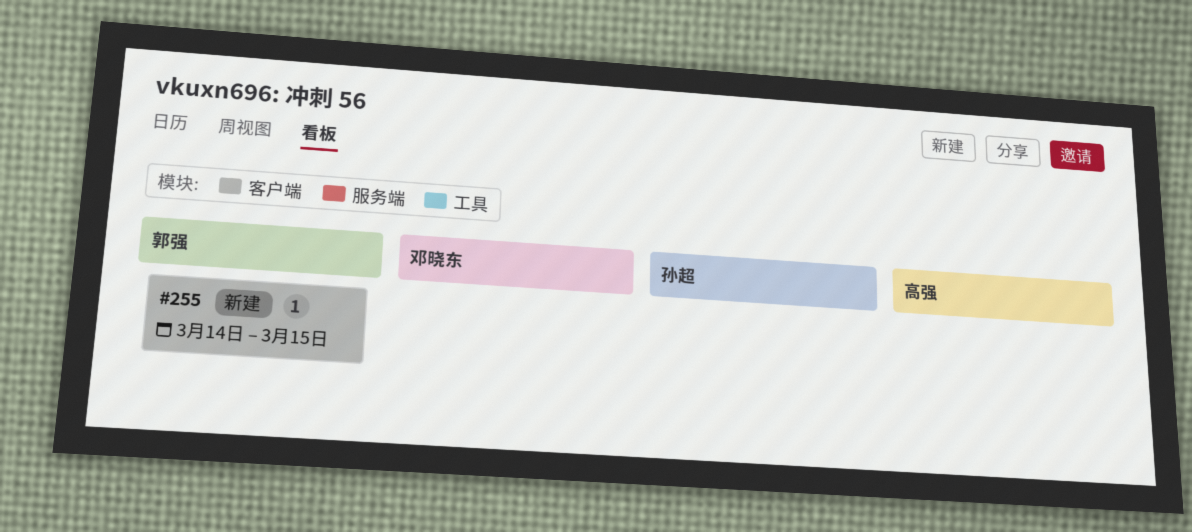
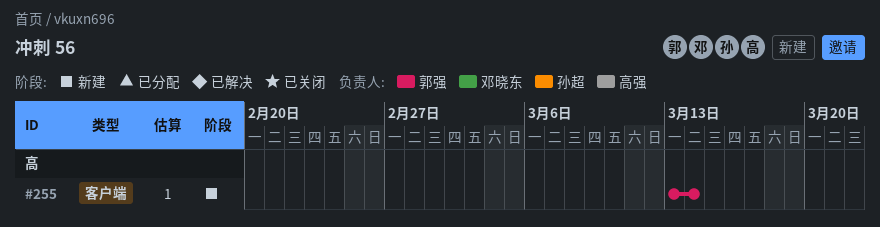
#255, start: Mar 14 -> Mar 13
#255, due: Mar 15 -> Mar 14

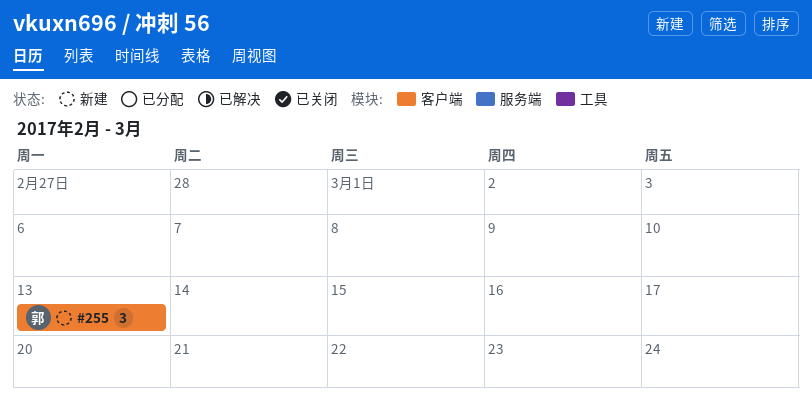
#255, estimate: 1 -> 3
#255, due: Mar 14 -> Mar 13

